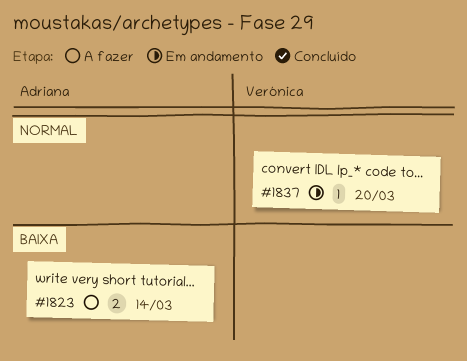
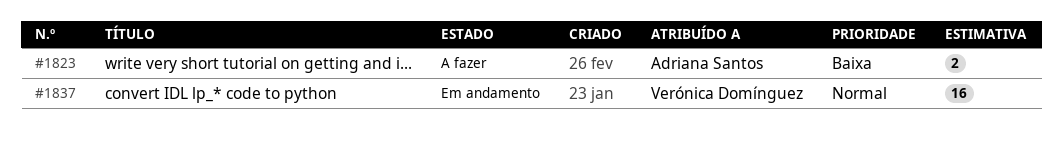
#1837, estimate: 1 -> 16

